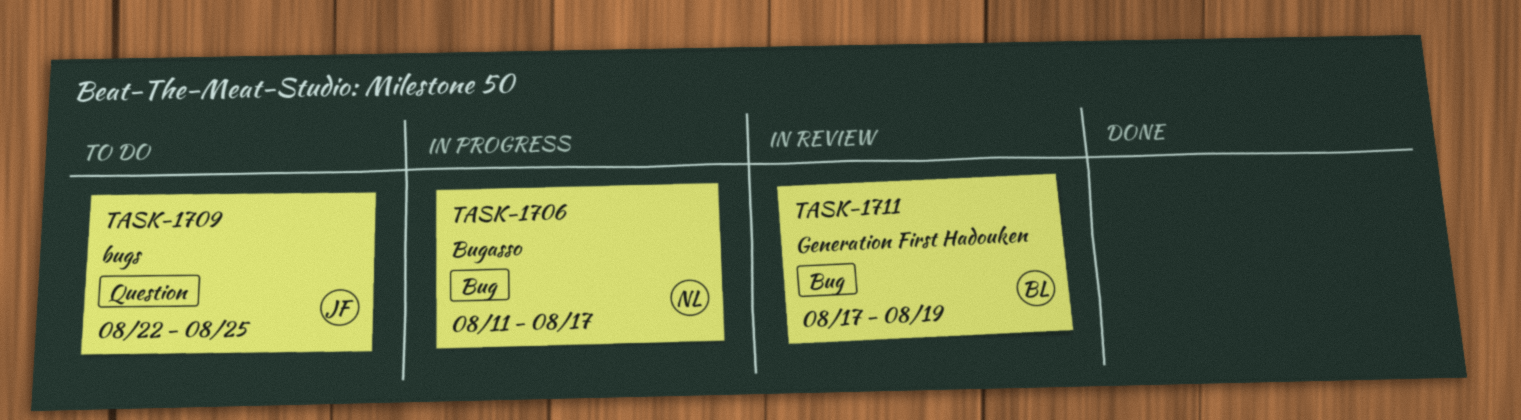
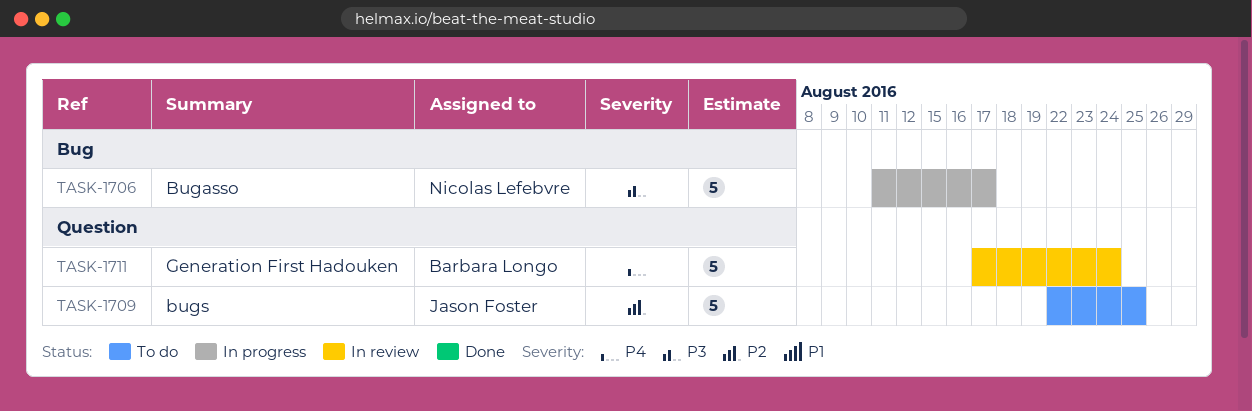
TASK-1711, label: Bug -> Question
TASK-1711, due: Aug 19 -> Aug 24

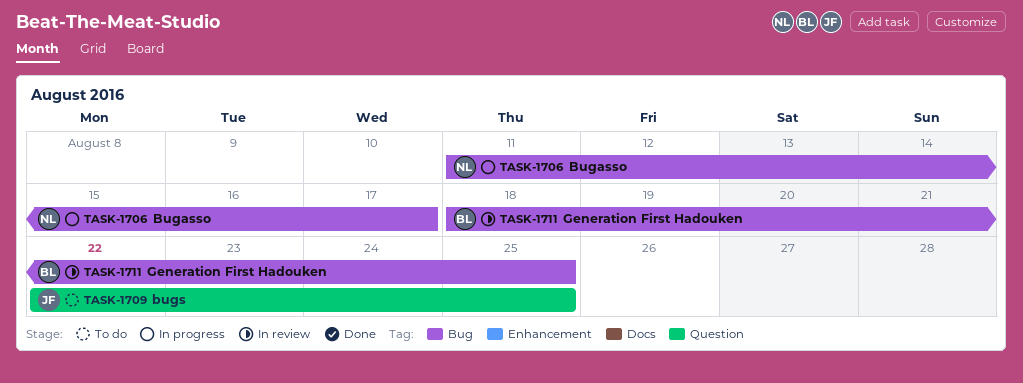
TASK-1711, label: Question -> Bug
TASK-1711, start: Aug 17 -> Aug 18
TASK-1711, due: Aug 24 -> Aug 25

